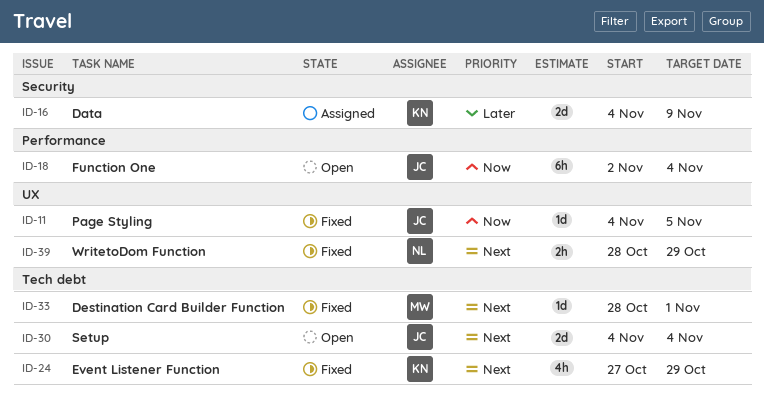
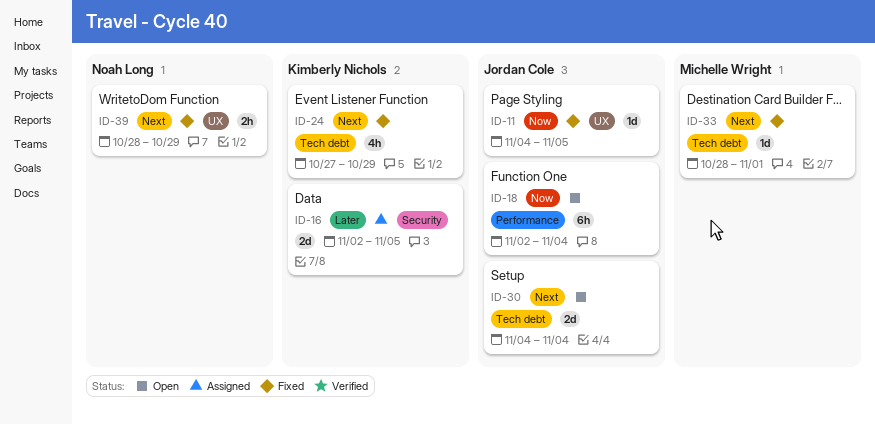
ID-16, start: Nov 4 -> Nov 2
ID-16, due: Nov 9 -> Nov 5

